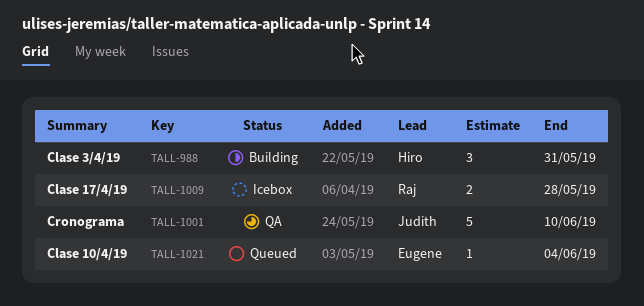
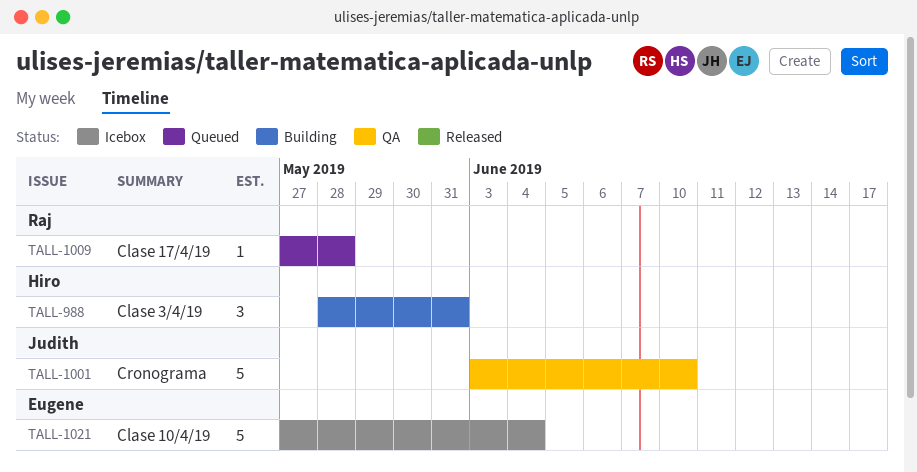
TALL-1009, status: Icebox -> Queued
TALL-1009, estimate: 2 -> 1
TALL-1021, status: Queued -> Icebox
TALL-1021, estimate: 1 -> 5

